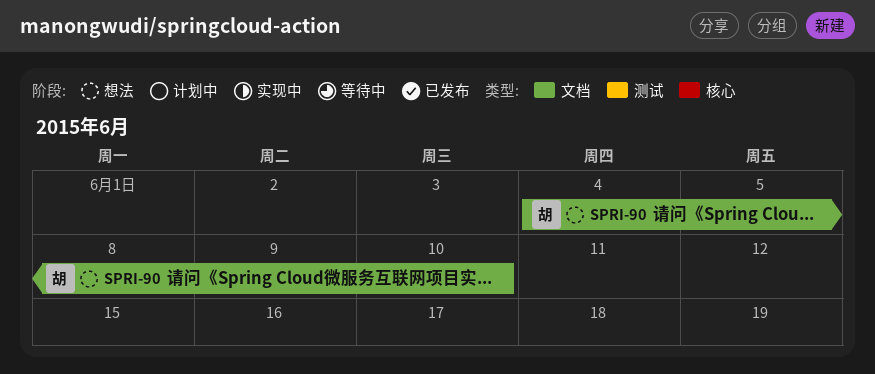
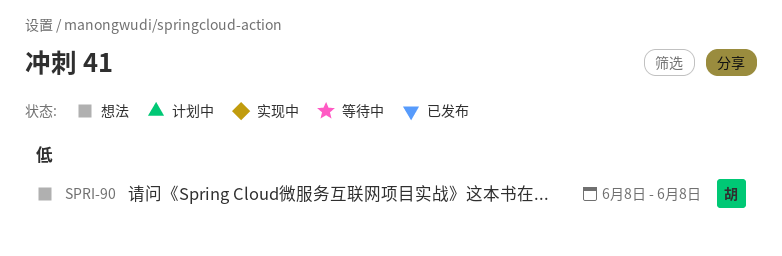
SPRI-90, start: Jun 4 -> Jun 8
SPRI-90, due: Jun 10 -> Jun 8

